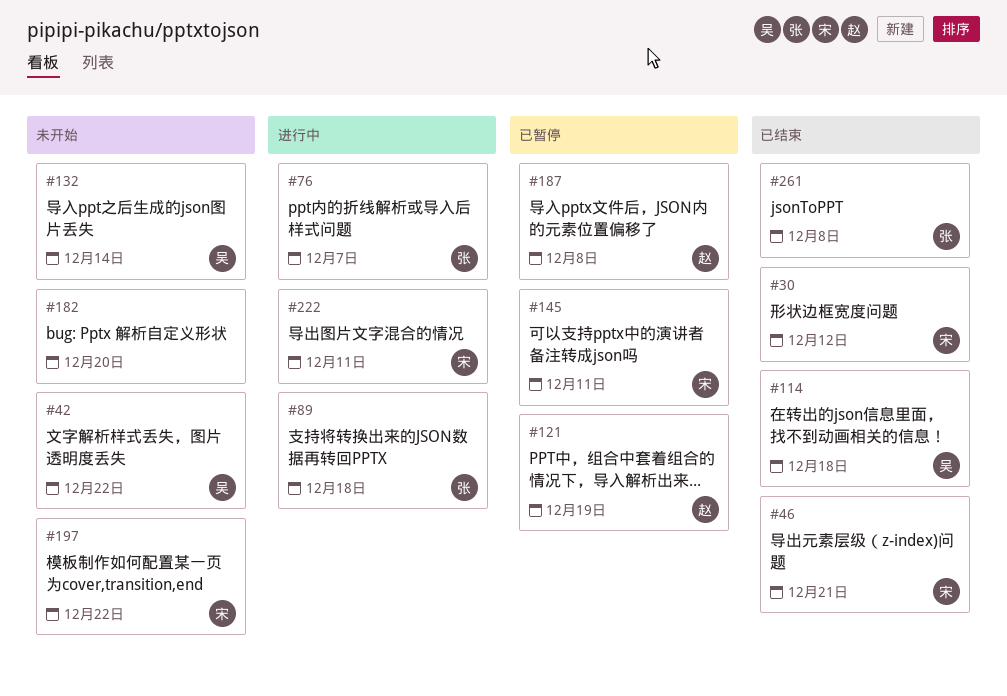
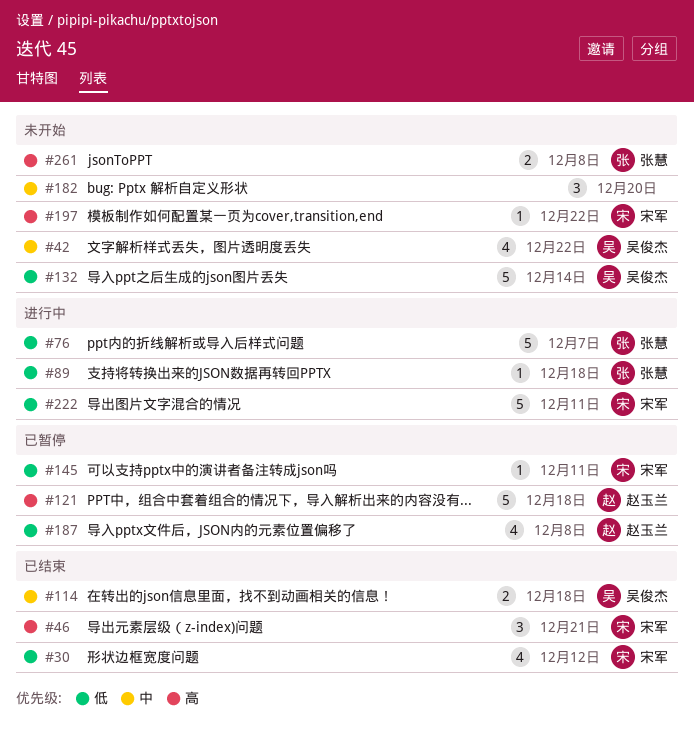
#121, due: Dec 19 -> Dec 18
#261, status: 已结束 -> 未开始

